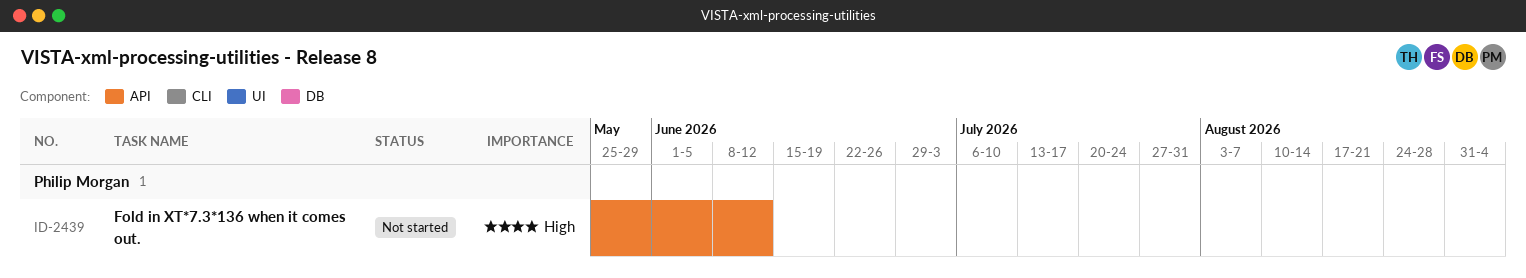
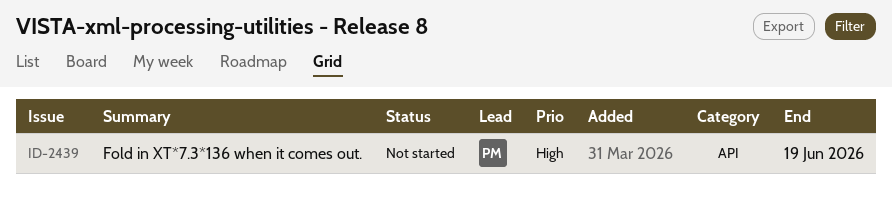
ID-2439, due: Jun 12 -> Jun 19

